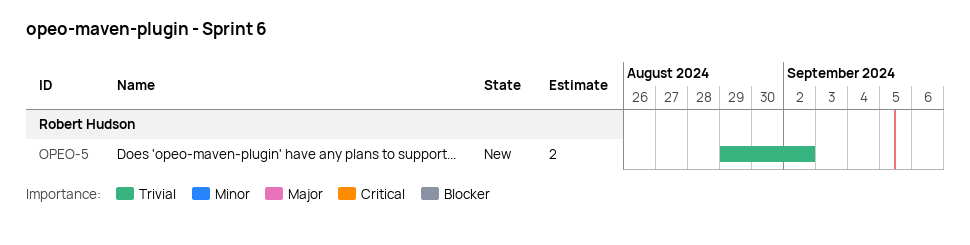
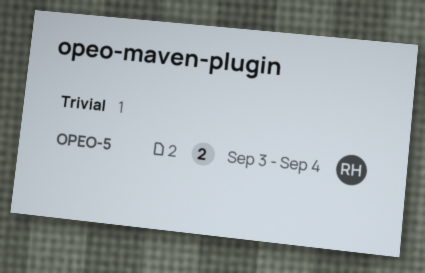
OPEO-5, start: Aug 29 -> Sep 3
OPEO-5, due: Sep 2 -> Sep 4

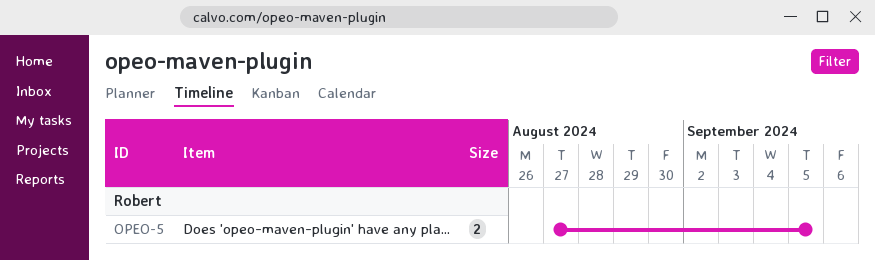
OPEO-5, start: Sep 3 -> Aug 27
OPEO-5, due: Sep 4 -> Sep 5

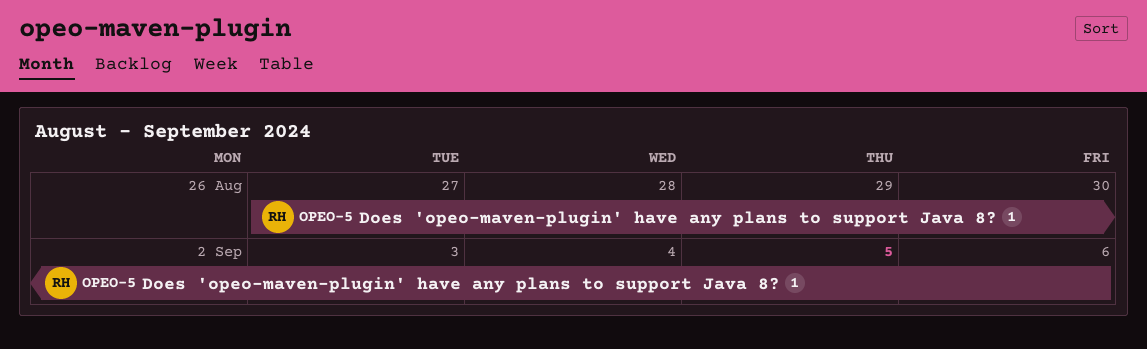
OPEO-5, estimate: 2 -> 1
OPEO-5, due: Sep 5 -> Sep 6

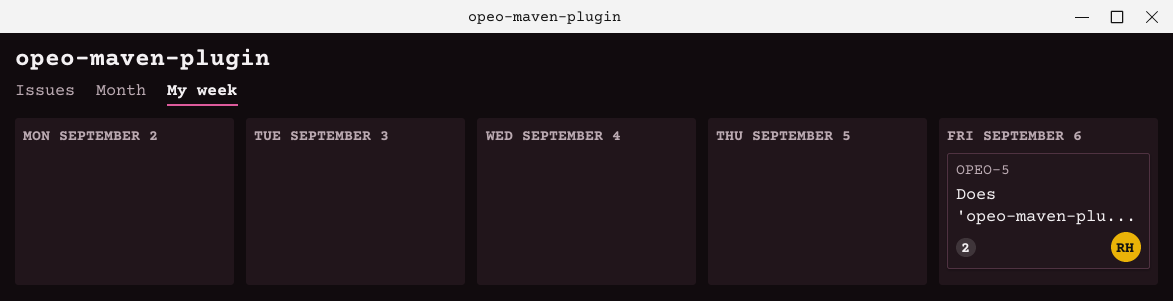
OPEO-5, estimate: 1 -> 2

